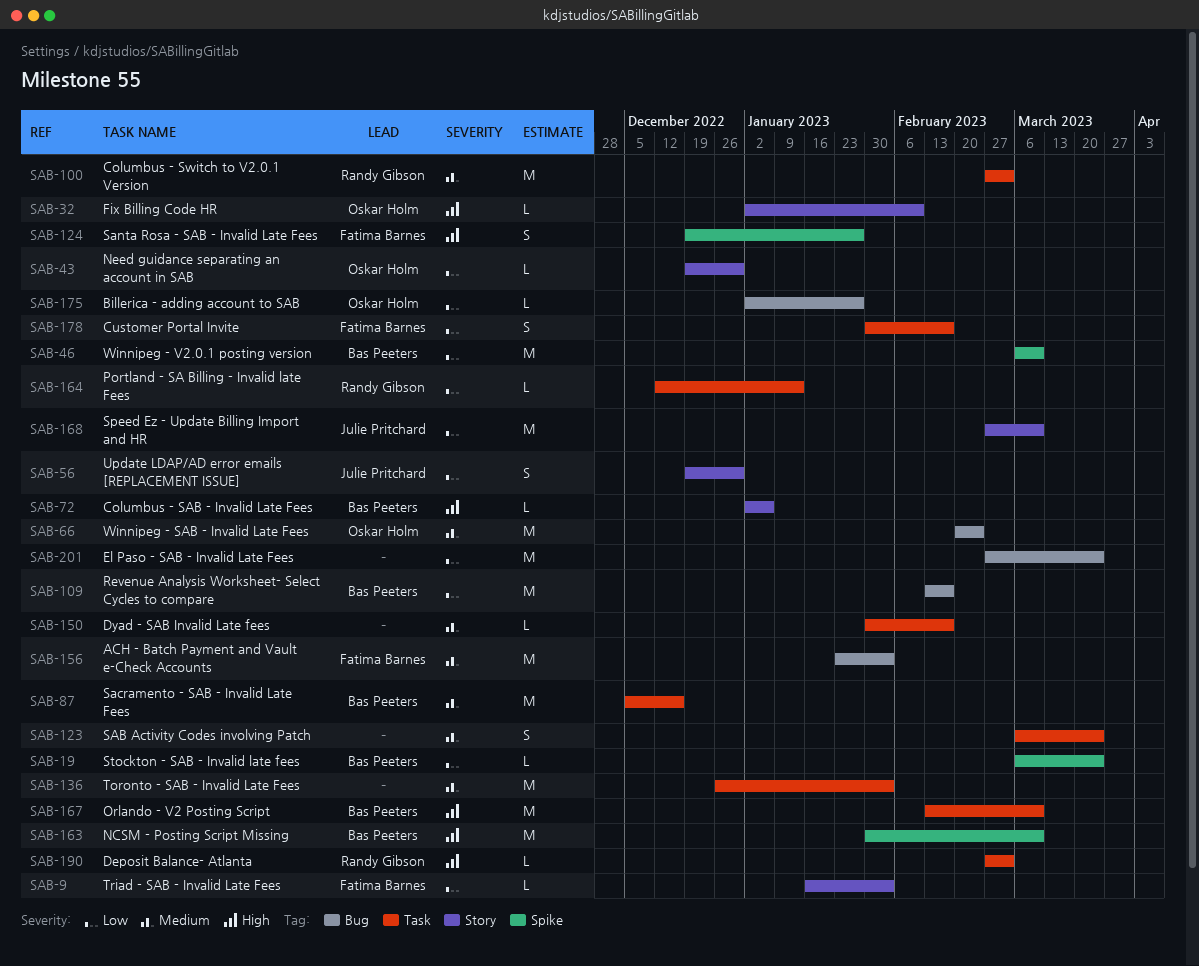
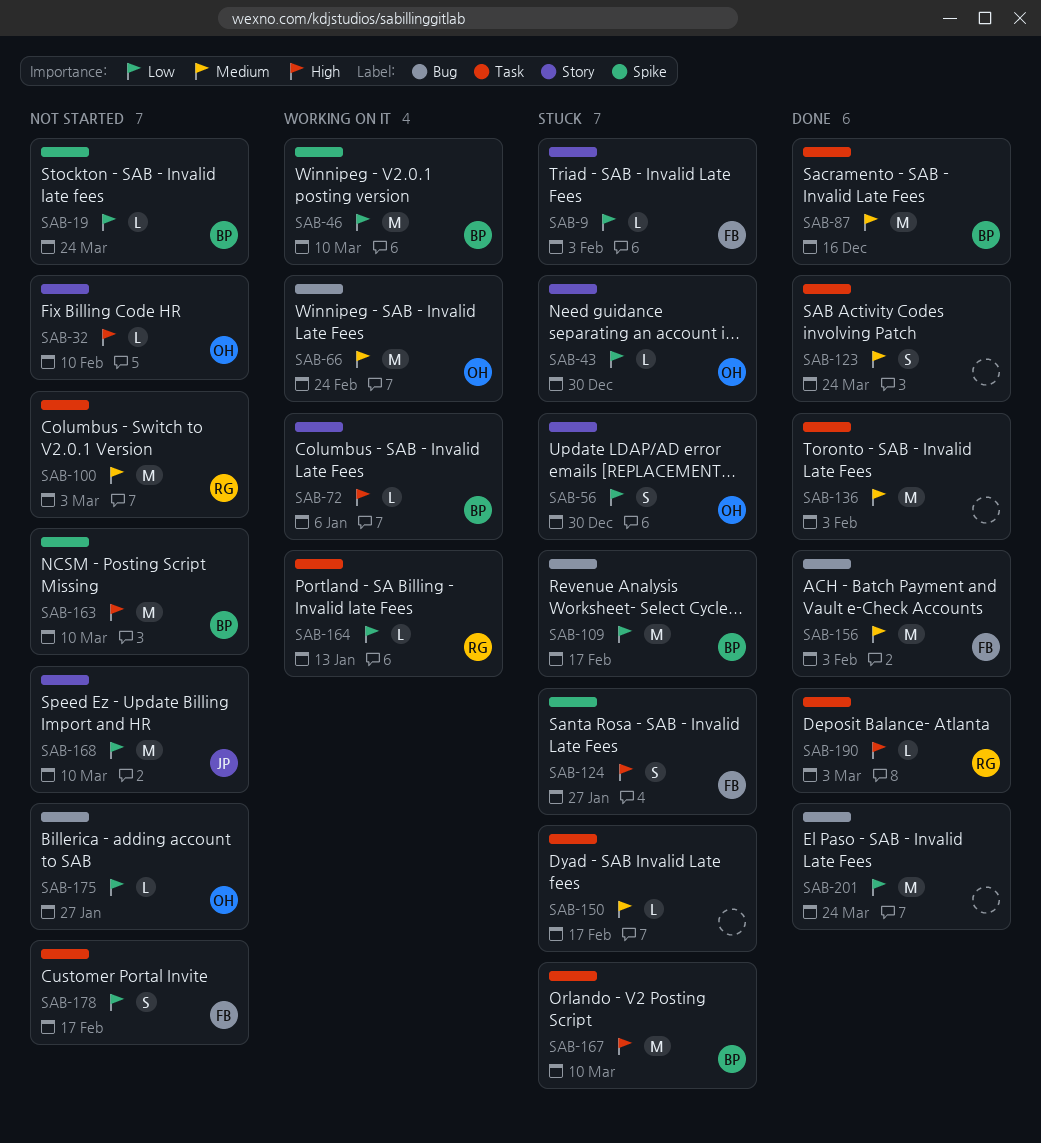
SAB-56, owner: Julie Pritchard -> Oskar Holm

